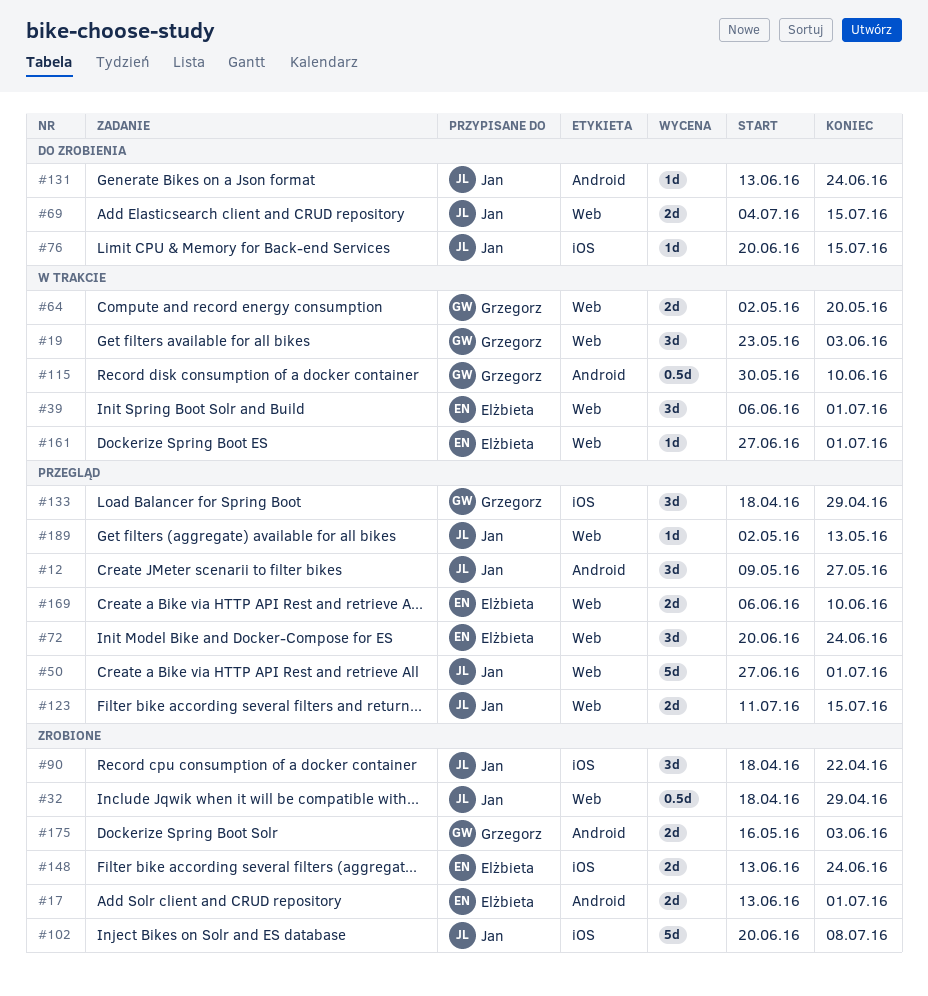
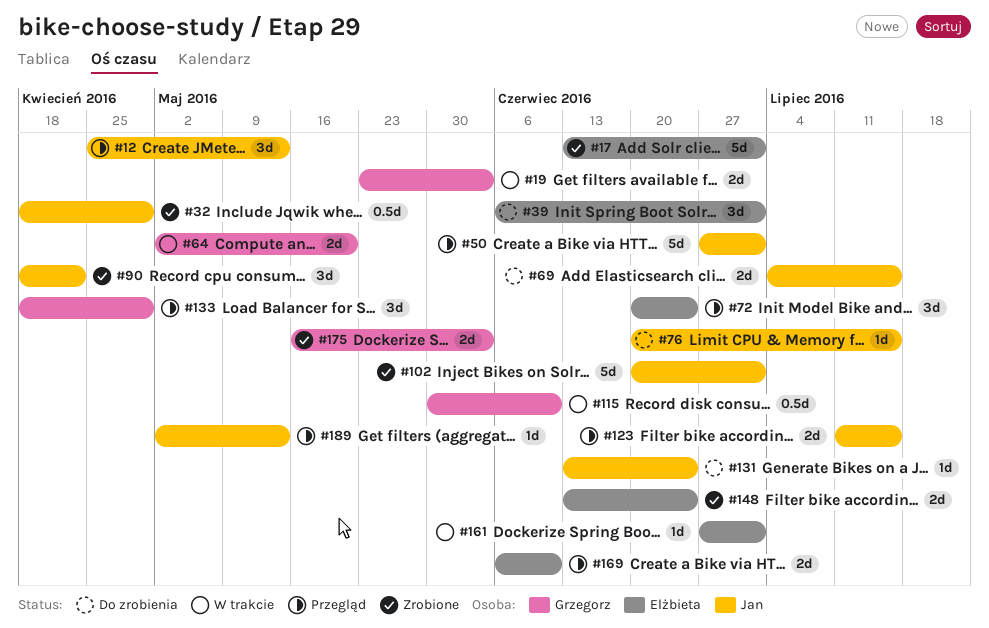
#12, start: May 9 -> Apr 25
#12, due: May 27 -> May 13
#17, estimate: 2d -> 5d
#19, estimate: 3d -> 2d
#39, status: W trakcie -> Do zrobienia
#102, due: Jul 8 -> Jul 1

